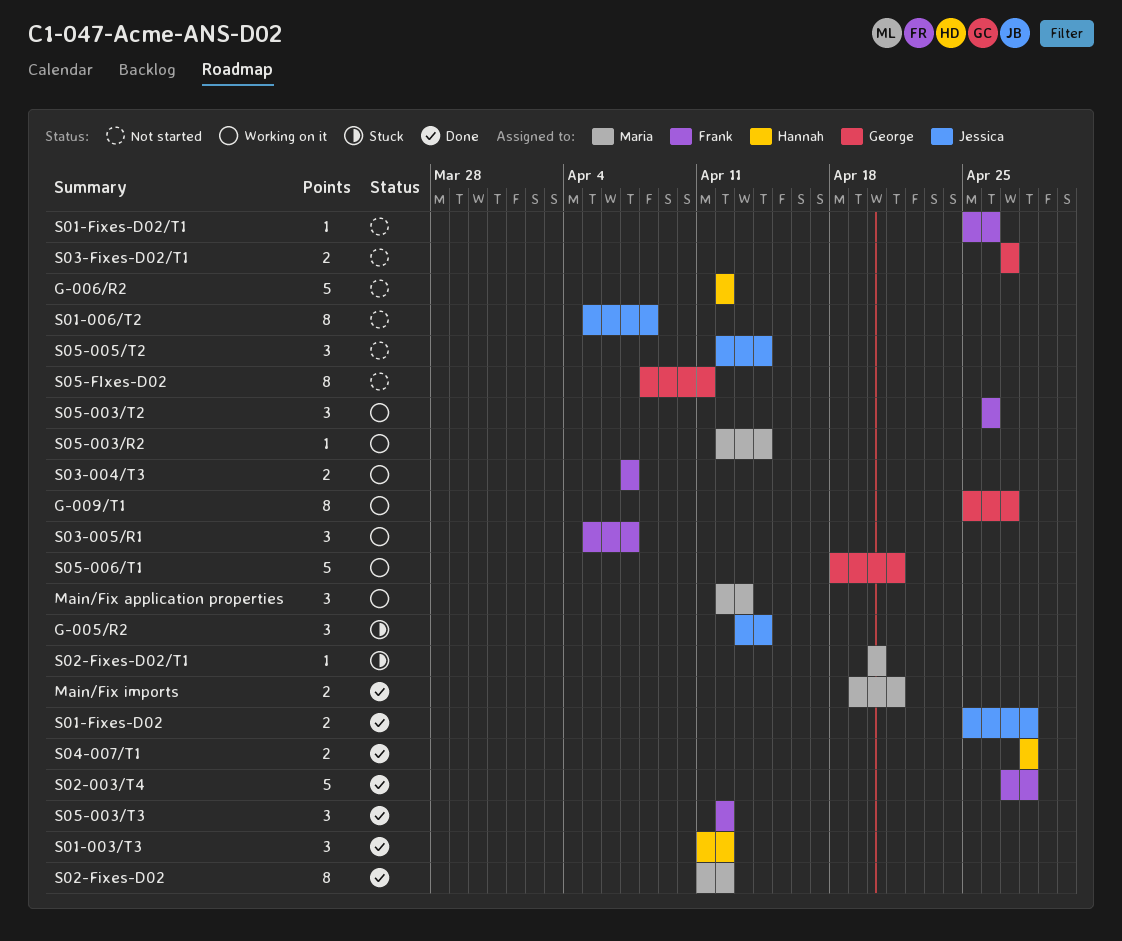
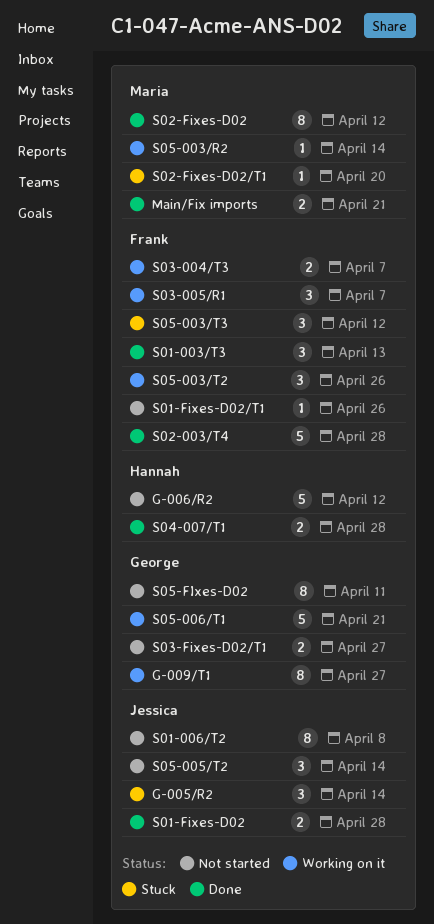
Main/Fix application properties: present -> none
S01-003/T3, owner: Hannah -> Frank
S01-003/T3, due: Apr 12 -> Apr 13
S05-003/T3, status: Done -> Stuck

